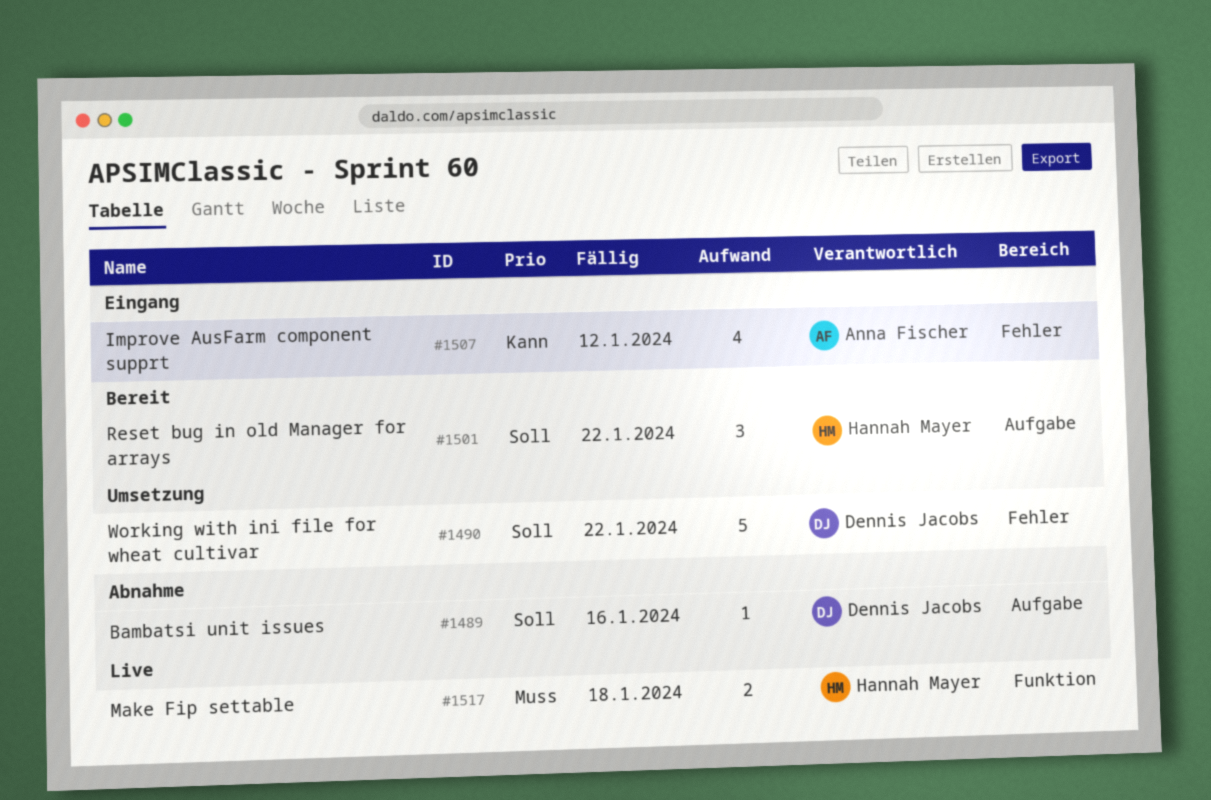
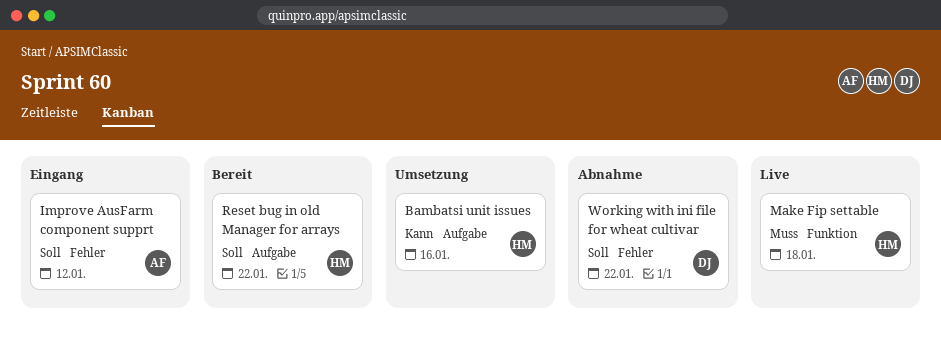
Bambatsi unit issues, status: Abnahme -> Umsetzung
Bambatsi unit issues, owner: Dennis Jacobs -> Hannah Mayer
Bambatsi unit issues, priority: Soll -> Kann
Improve AusFarm component supprt, priority: Kann -> Soll
Working with ini file for wheat cultivar, status: Umsetzung -> Abnahme

